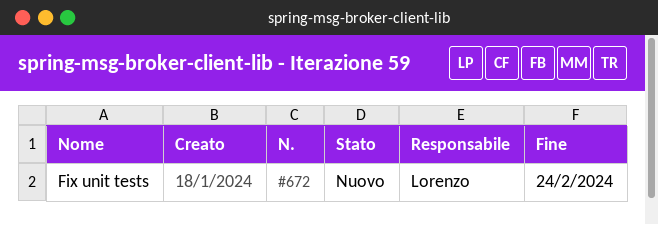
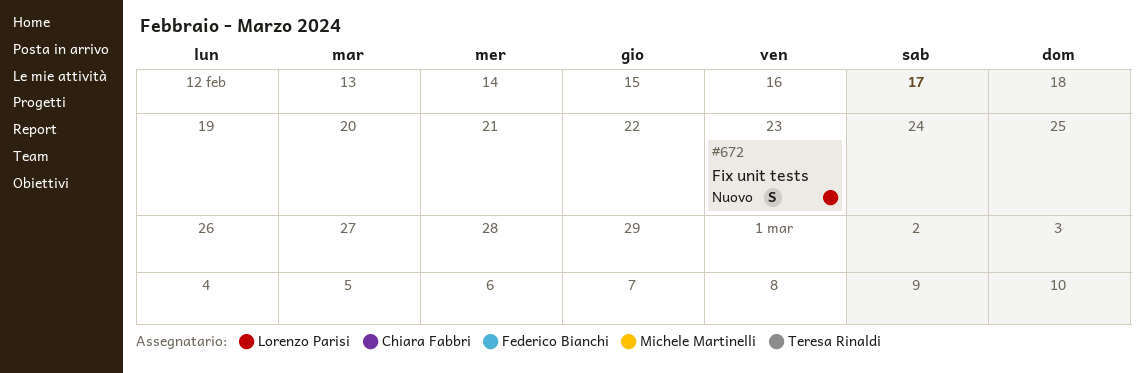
#672, due: Feb 24 -> Feb 23

